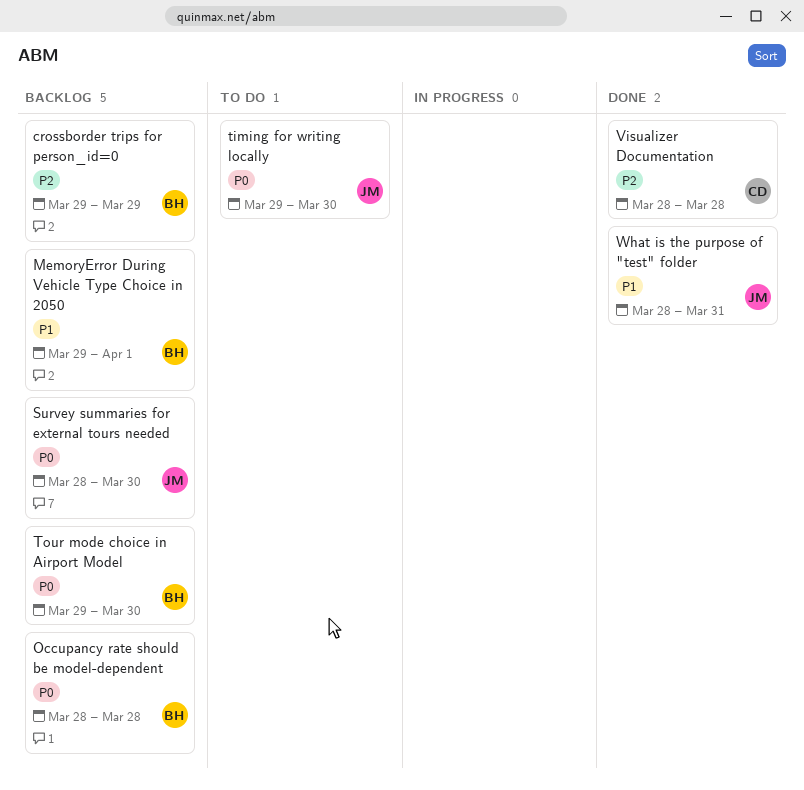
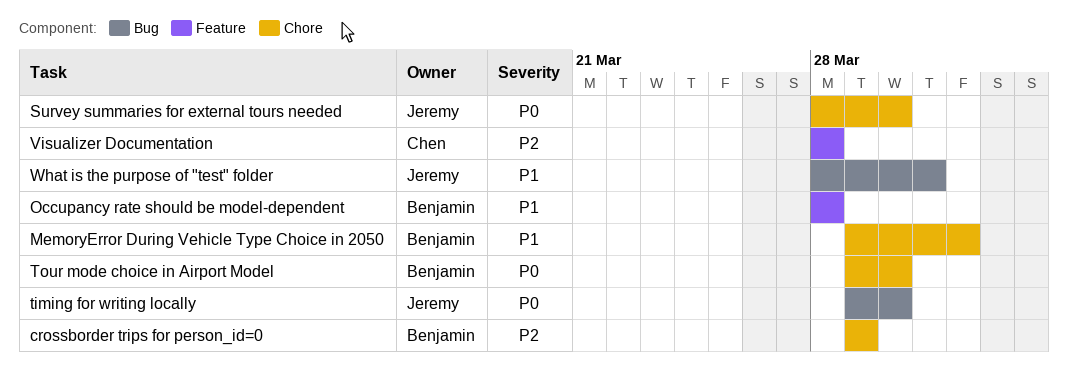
Occupancy rate should be model-dependent, priority: P0 -> P1

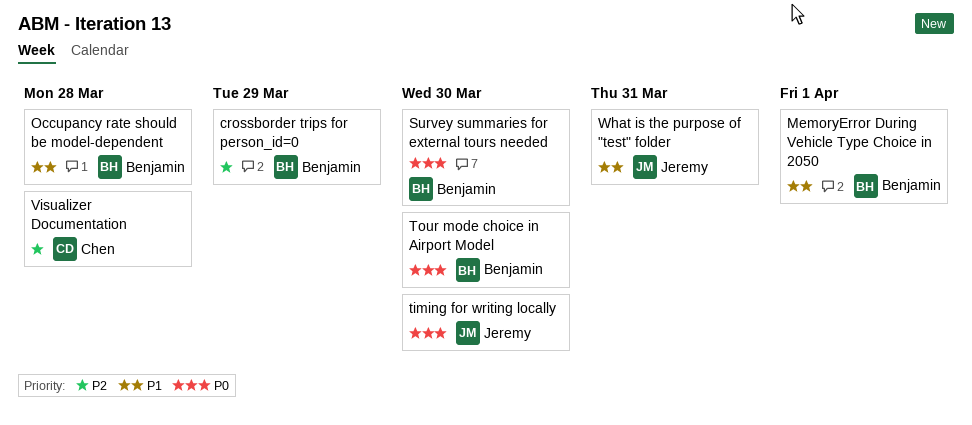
Survey summaries for external tours needed, owner: Jeremy -> Benjamin

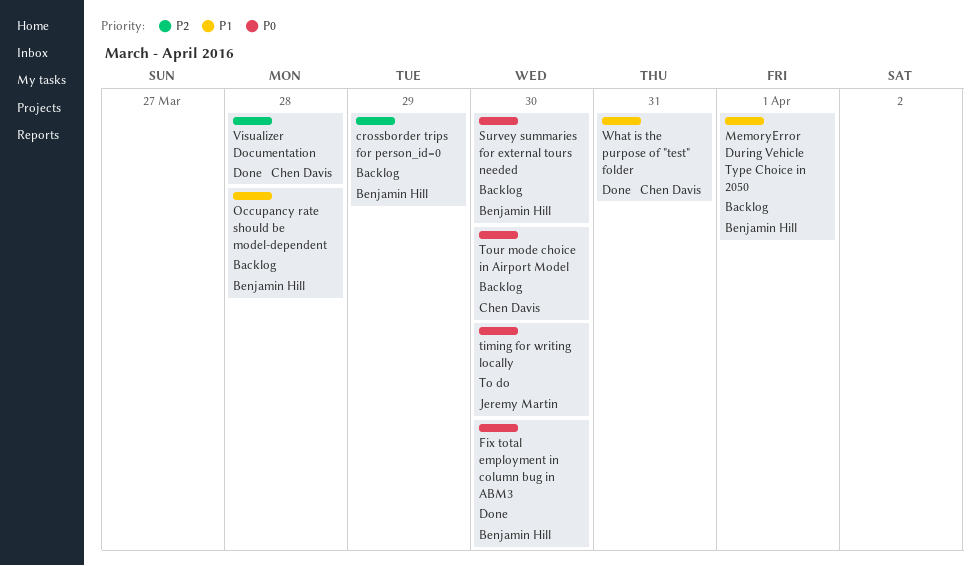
Fix total employment in column bug in ABM3: none -> present
Tour mode choice in Airport Model, owner: Benjamin Hill -> Chen Davis
What is the purpose of "test" folder, owner: Jeremy Martin -> Chen Davis

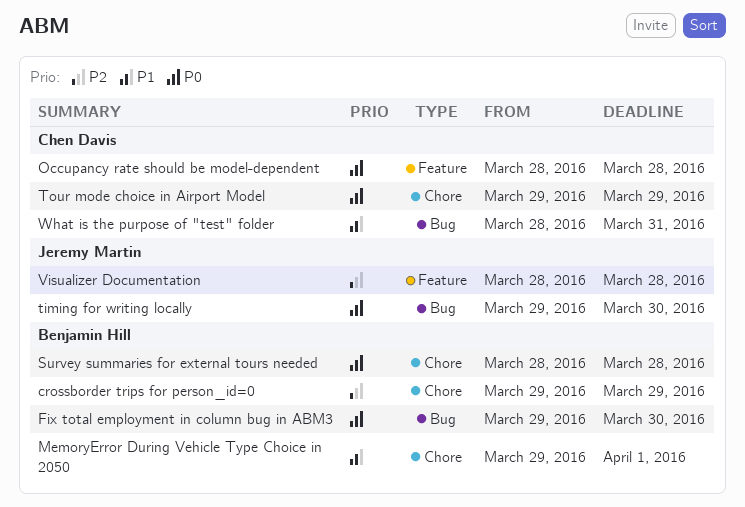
Occupancy rate should be model-dependent, owner: Benjamin Hill -> Chen Davis
Occupancy rate should be model-dependent, priority: P1 -> P0
Survey summaries for external tours needed, due: Mar 30 -> Mar 28
Tour mode choice in Airport Model, due: Mar 30 -> Mar 29
Visualizer Documentation, owner: Chen Davis -> Jeremy Martin

